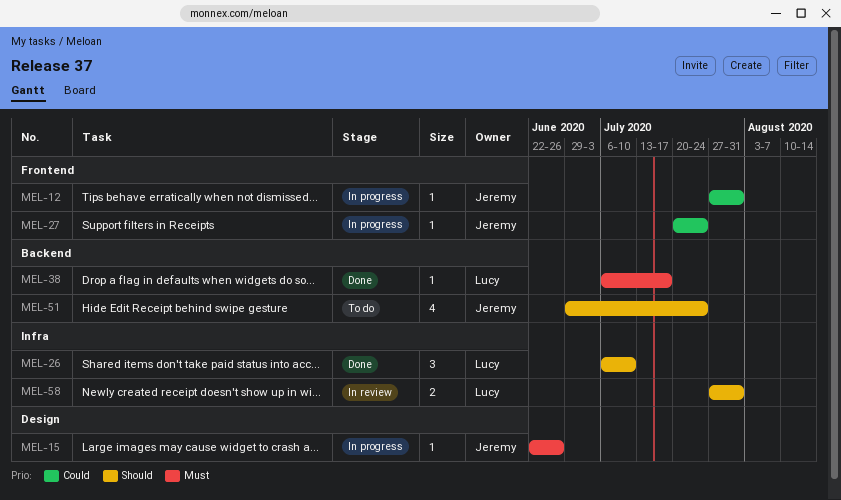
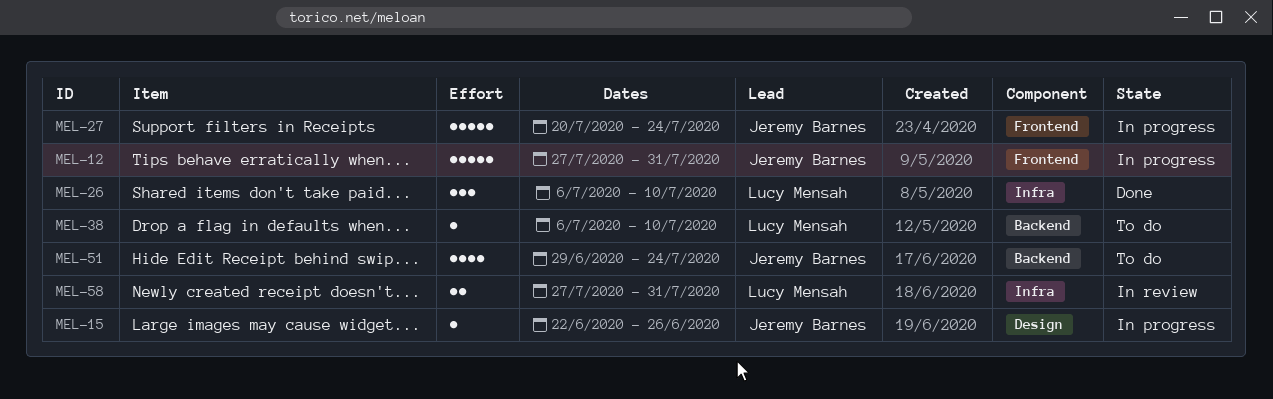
MEL-12, estimate: 1 -> 5
MEL-27, estimate: 1 -> 5
MEL-38, status: Done -> To do
MEL-38, due: Jul 17 -> Jul 10

